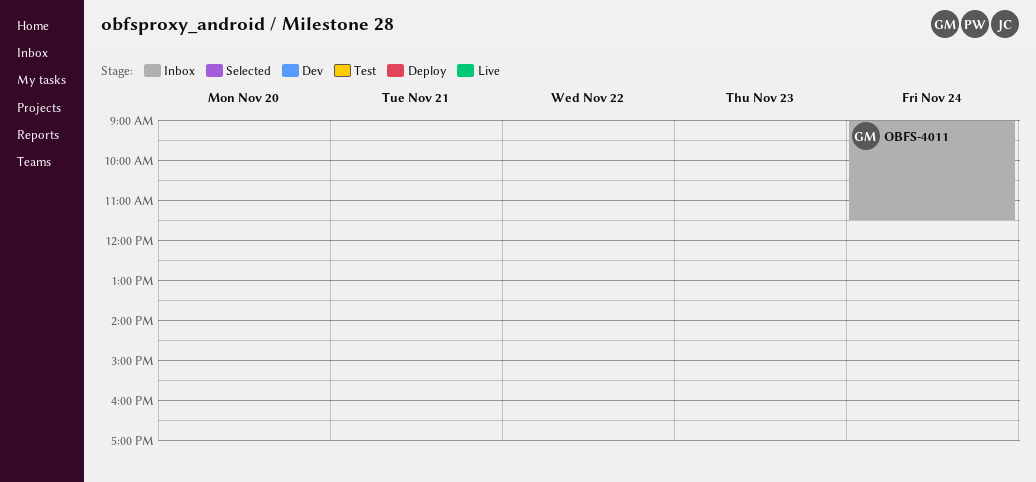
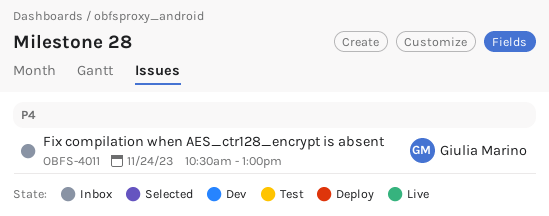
OBFS-4011, begins: 09:00 -> 10:30
OBFS-4011, ends: 11:30 -> 13:00

